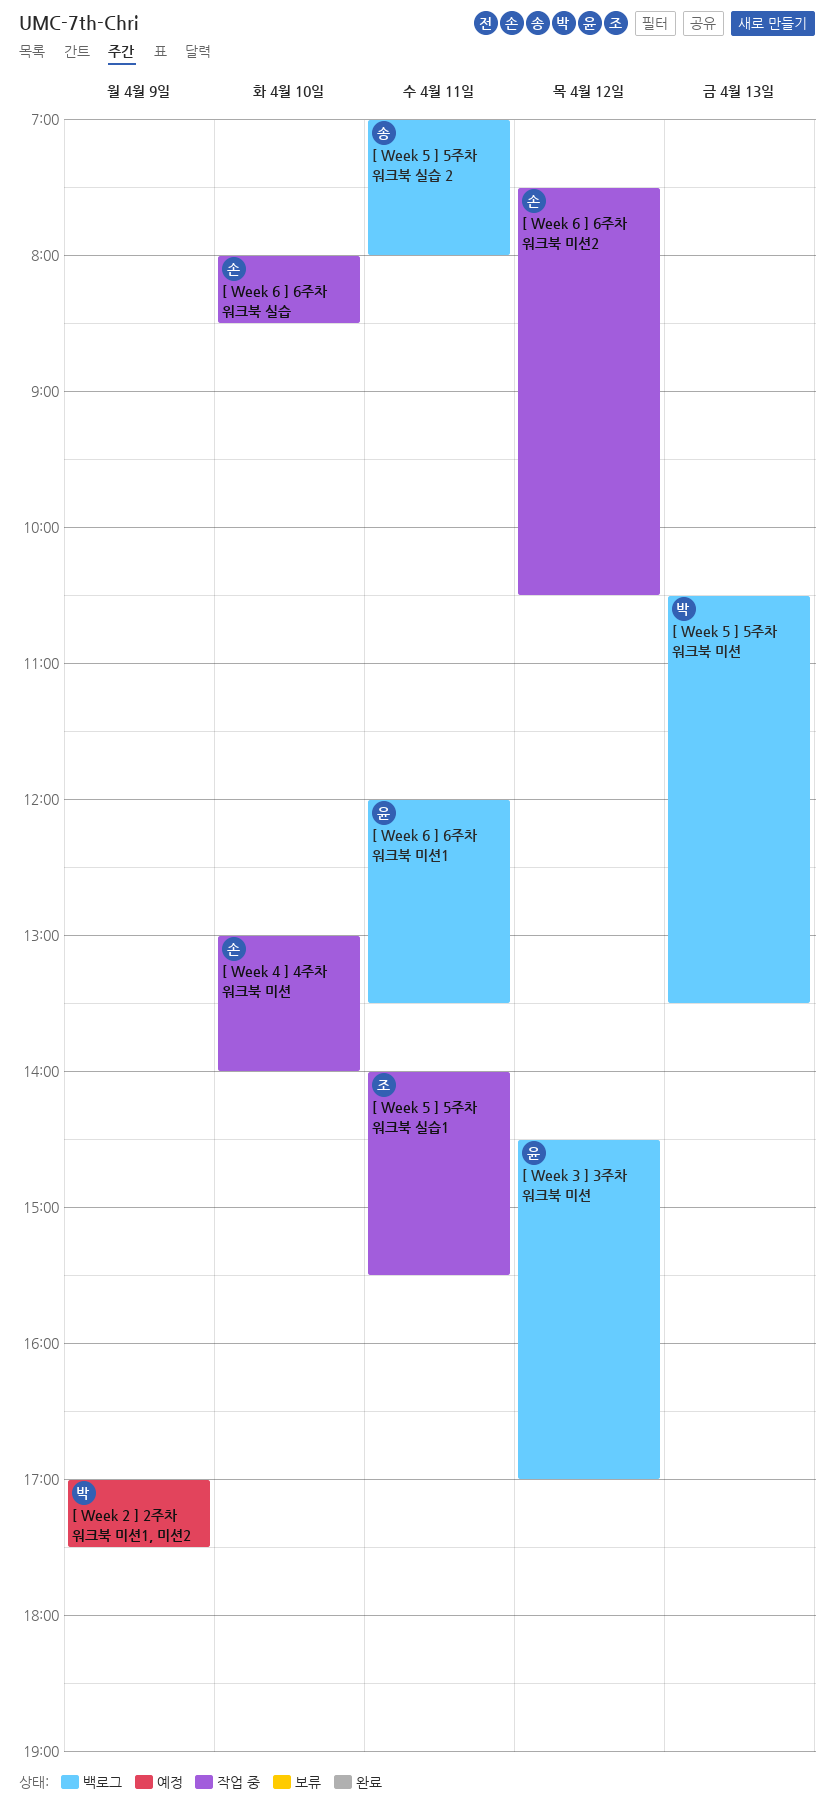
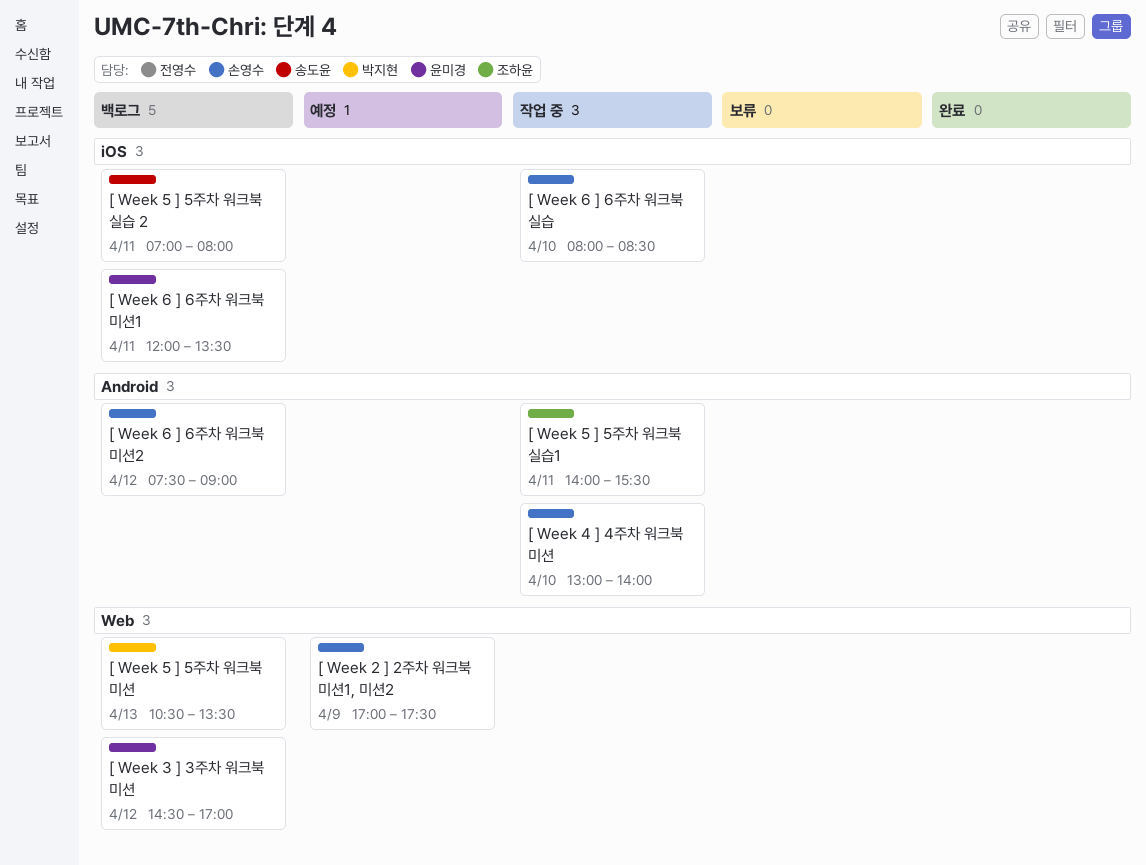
[ Week 2 ] 2주차 워크북 미션1, 미션2, owner: 박지현 -> 손영수
[ Week 6 ] 6주차 워크북 미션2, status: 작업 중 -> 백로그
[ Week 6 ] 6주차 워크북 미션2, ends: 10:30 -> 09:00

